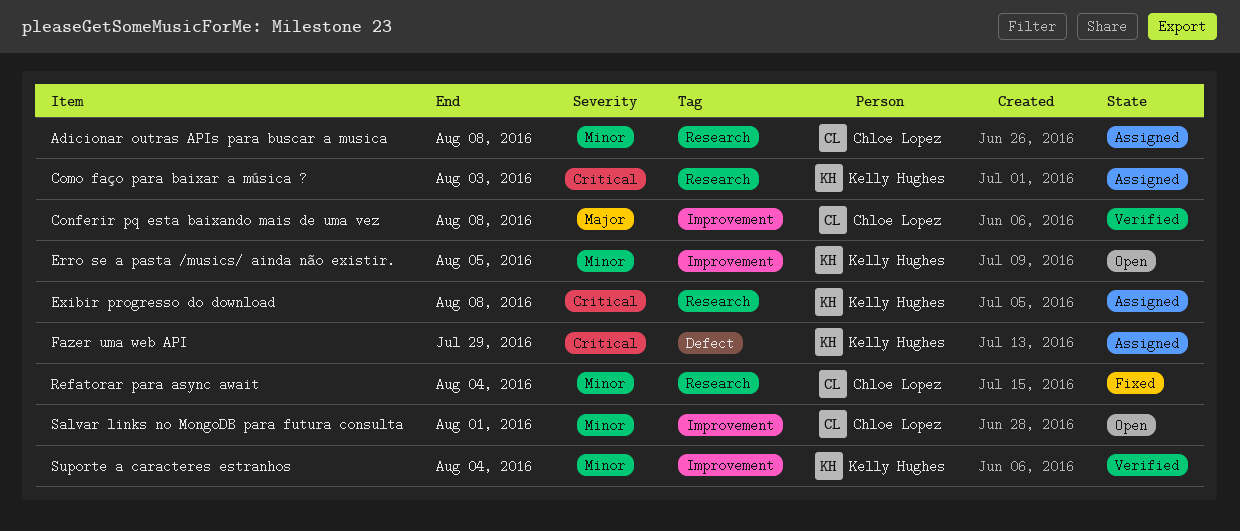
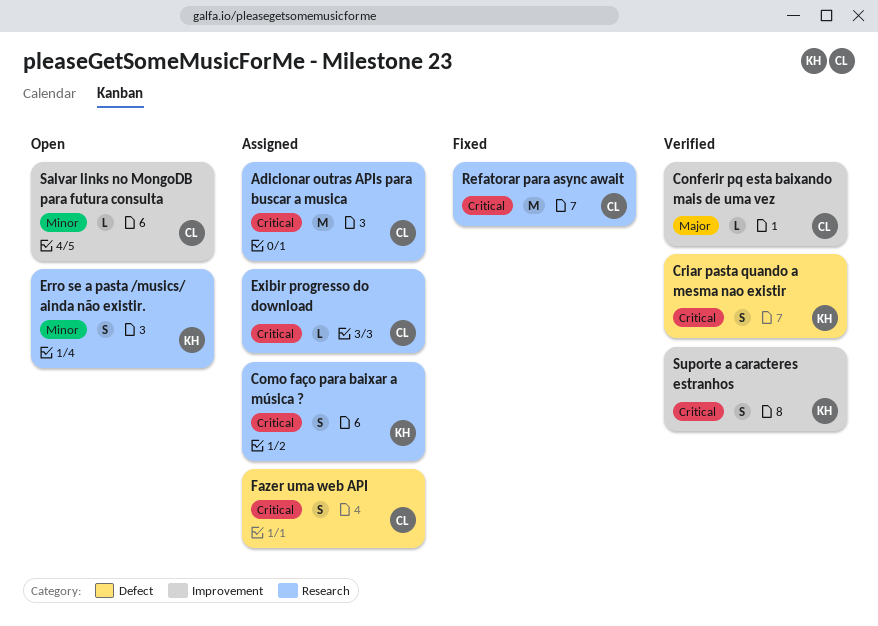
Adicionar outras APIs para buscar a musica, priority: Minor -> Critical
Criar pasta quando a mesma nao existir: none -> present
Erro se a pasta /musics/ ainda não existir., label: Improvement -> Research
Exibir progresso do download, owner: Kelly Hughes -> Chloe Lopez
Fazer uma web API, owner: Kelly Hughes -> Chloe Lopez
Refatorar para async await, priority: Minor -> Critical
Suporte a caracteres estranhos, priority: Minor -> Critical

